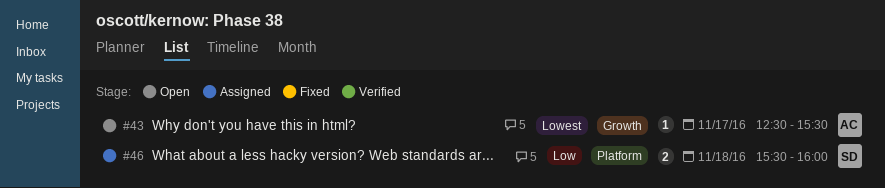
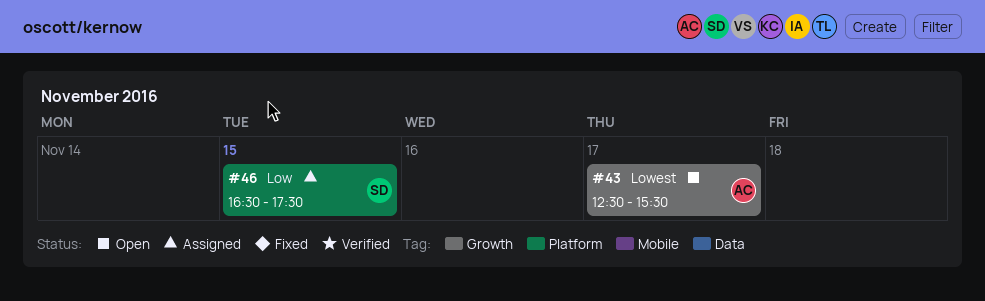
#46, day: Nov 18 -> Nov 15
#46, begins: 15:30 -> 16:30
#46, ends: 16:00 -> 17:30

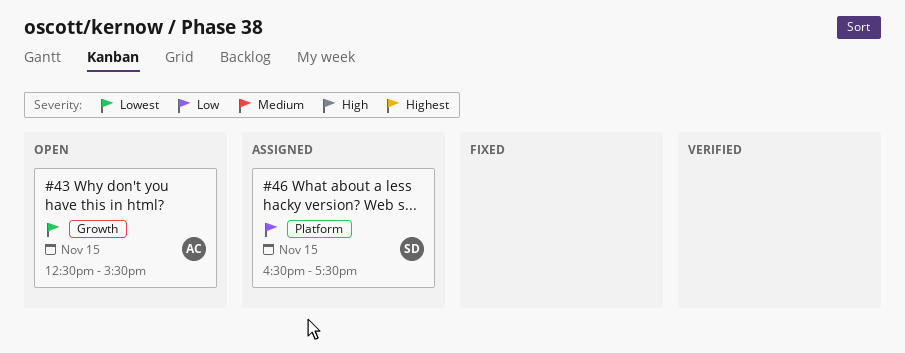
#43, day: Nov 17 -> Nov 15

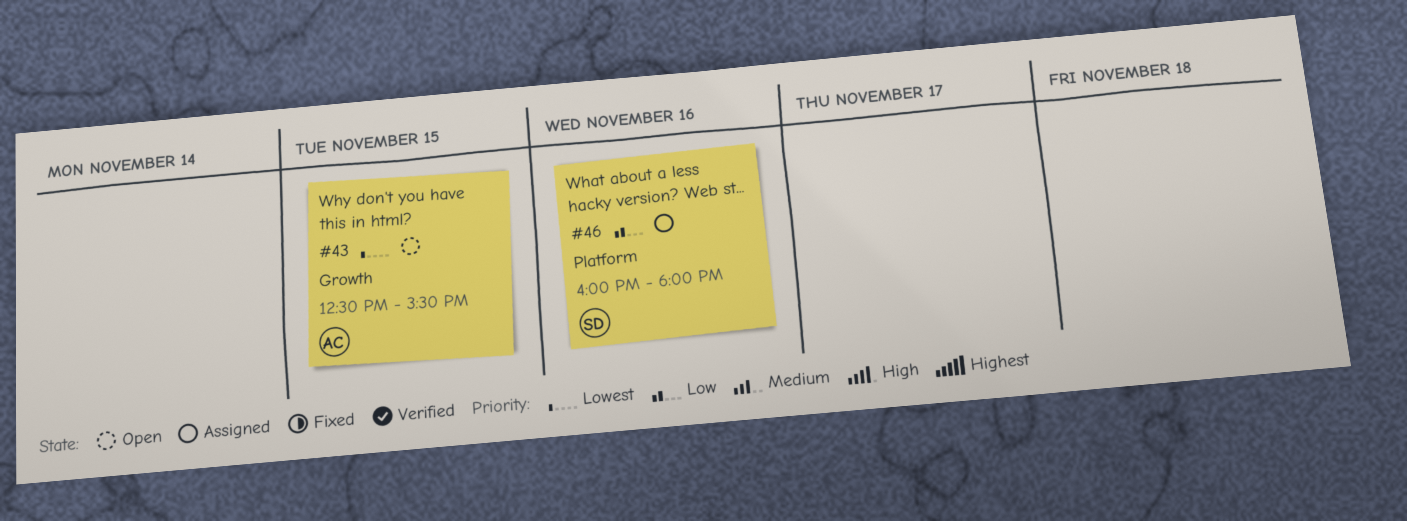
#46, day: Nov 15 -> Nov 16
#46, begins: 16:30 -> 16:00
#46, ends: 17:30 -> 18:00

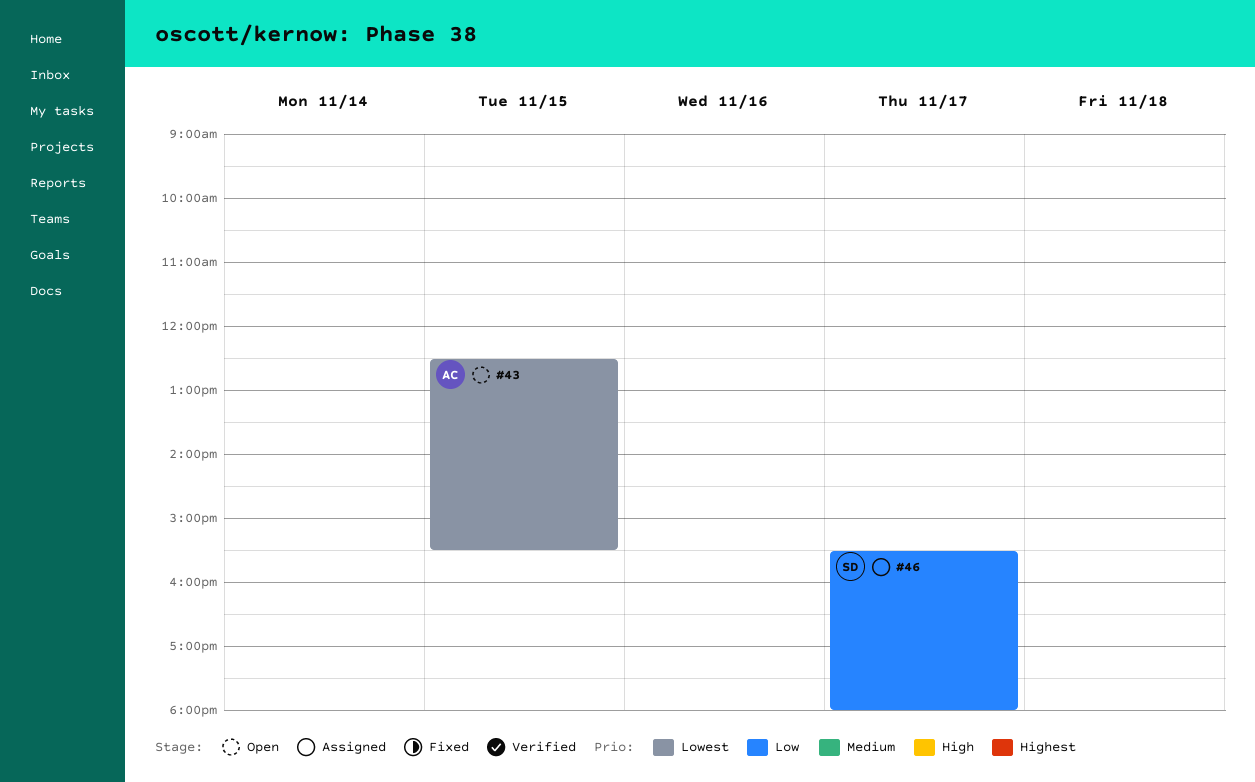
#46, day: Nov 16 -> Nov 17
#46, begins: 16:00 -> 15:30

